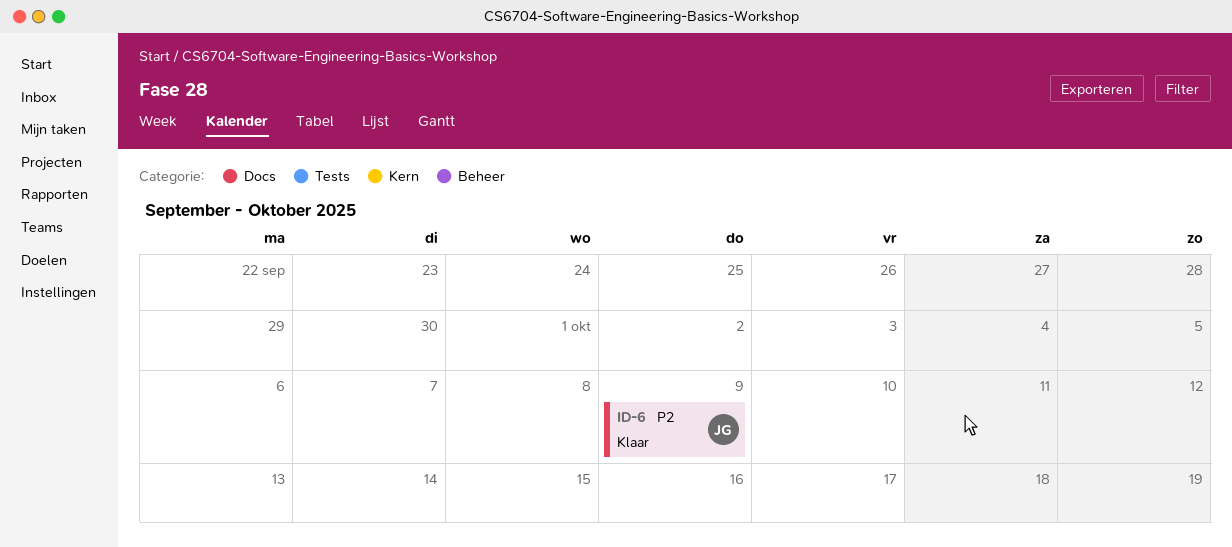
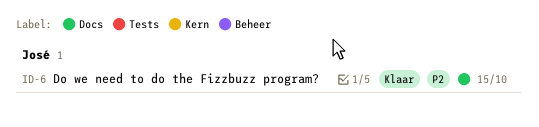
ID-6, due: Oct 9 -> Oct 15

